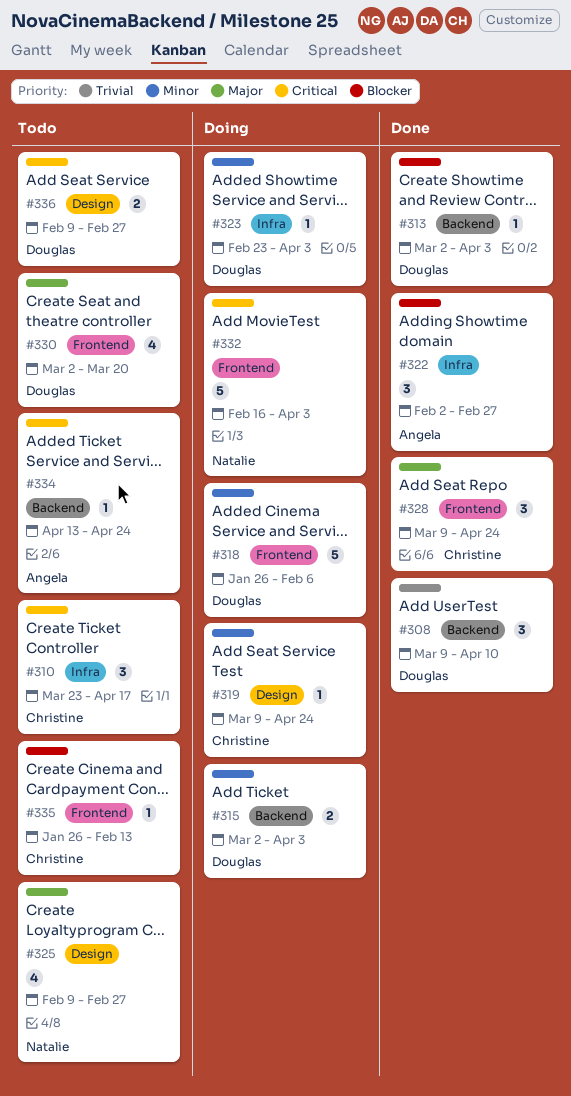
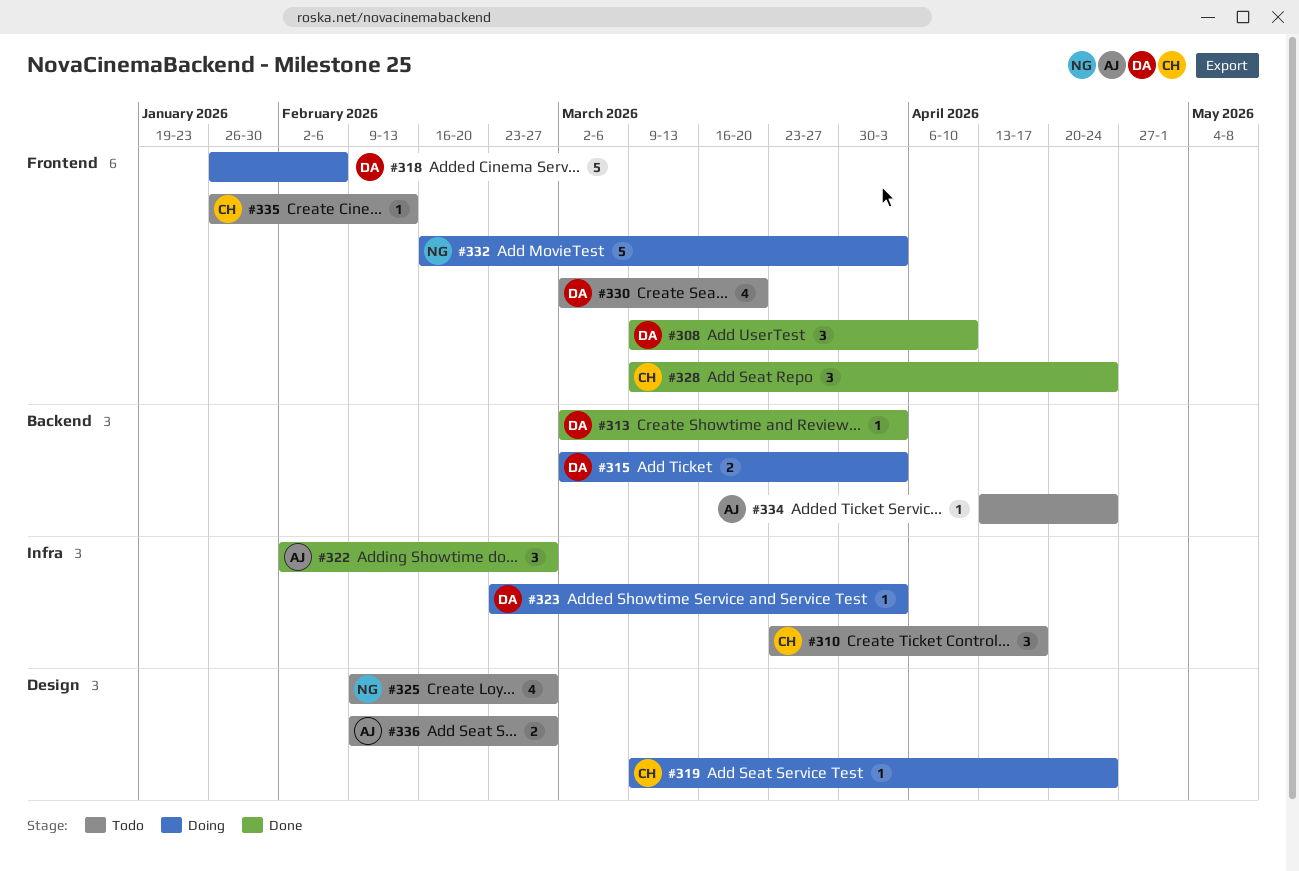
#308, label: Backend -> Frontend
#336, owner: Douglas -> Angela

